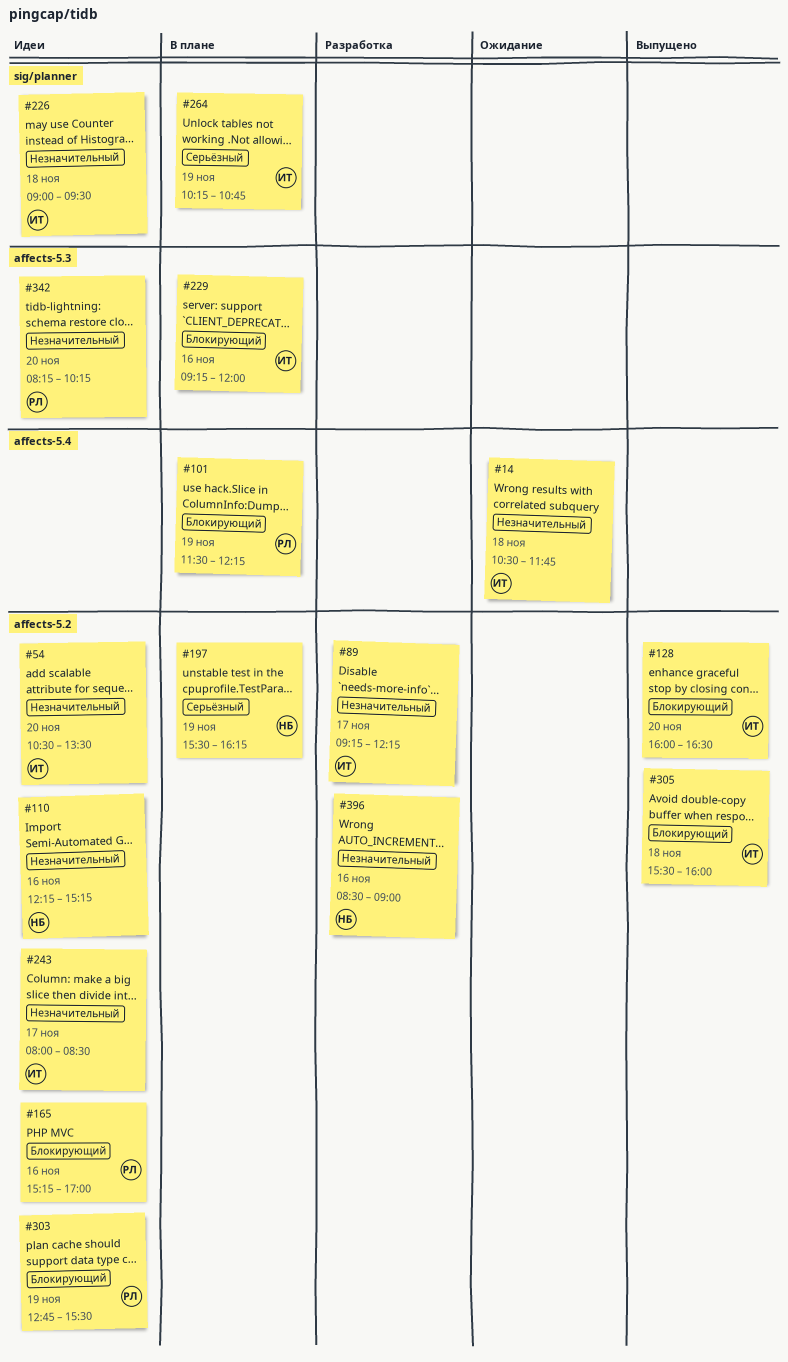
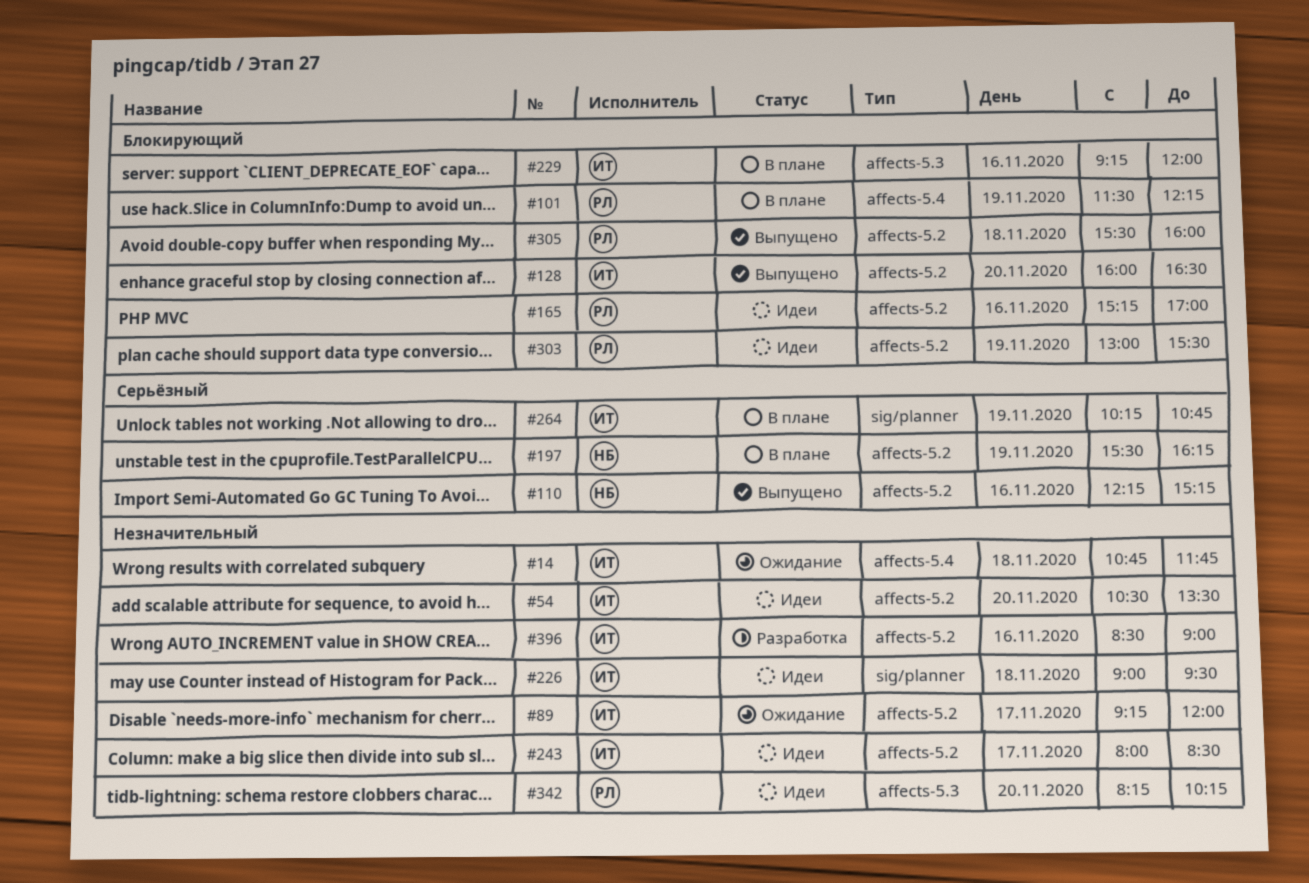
#14, begins: 10:30 -> 10:45
#89, status: Разработка -> Ожидание
#89, ends: 12:15 -> 12:00
#110, status: Идеи -> Выпущено
#110, priority: Незначительный -> Серьёзный
#303, begins: 12:45 -> 13:00
#305, owner: ИТ -> РЛ
#396, owner: НБ -> ИТ

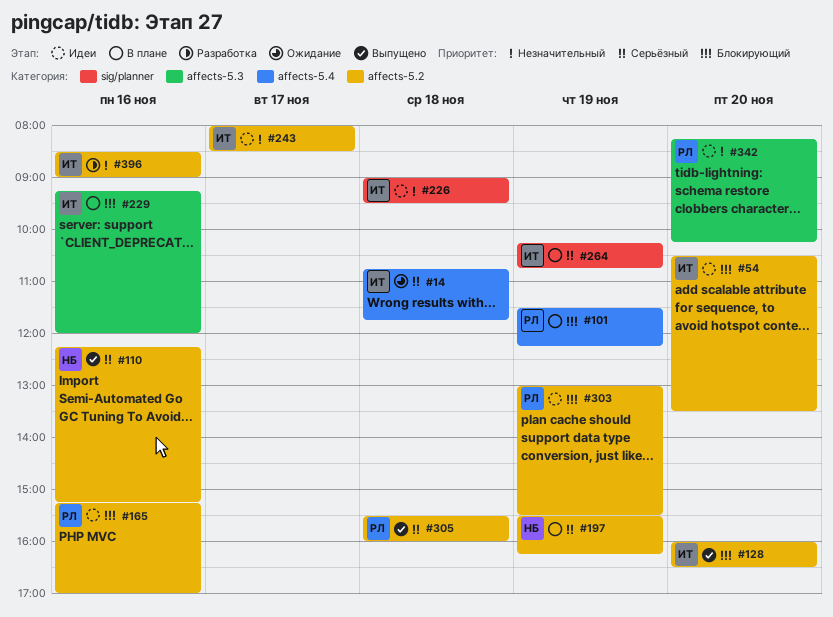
#14, priority: Незначительный -> Серьёзный
#54, priority: Незначительный -> Блокирующий
#89: present -> none
#305, priority: Блокирующий -> Серьёзный

